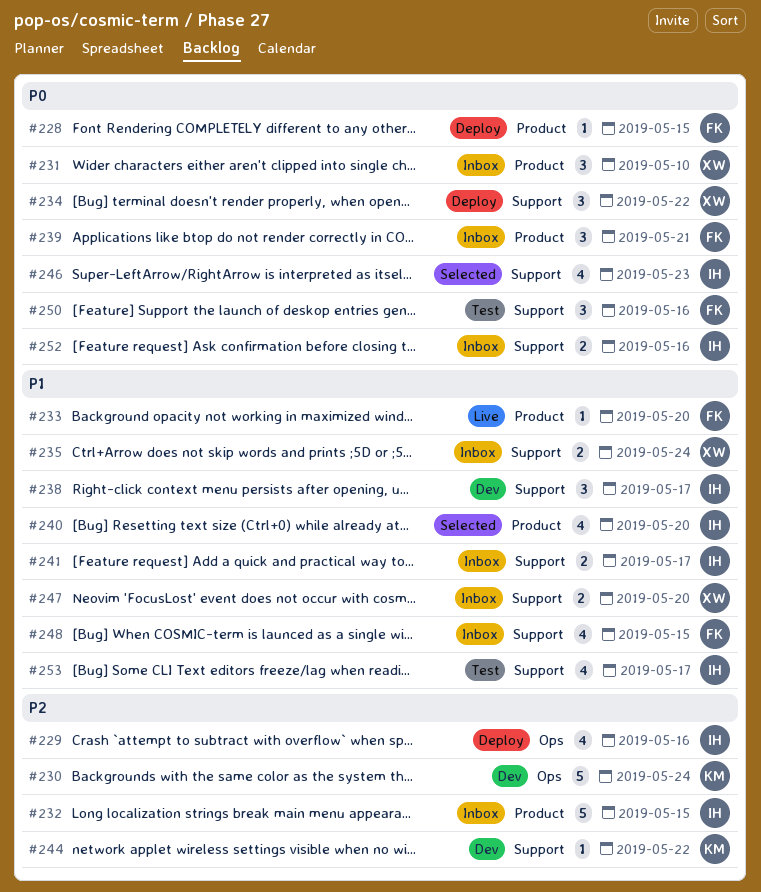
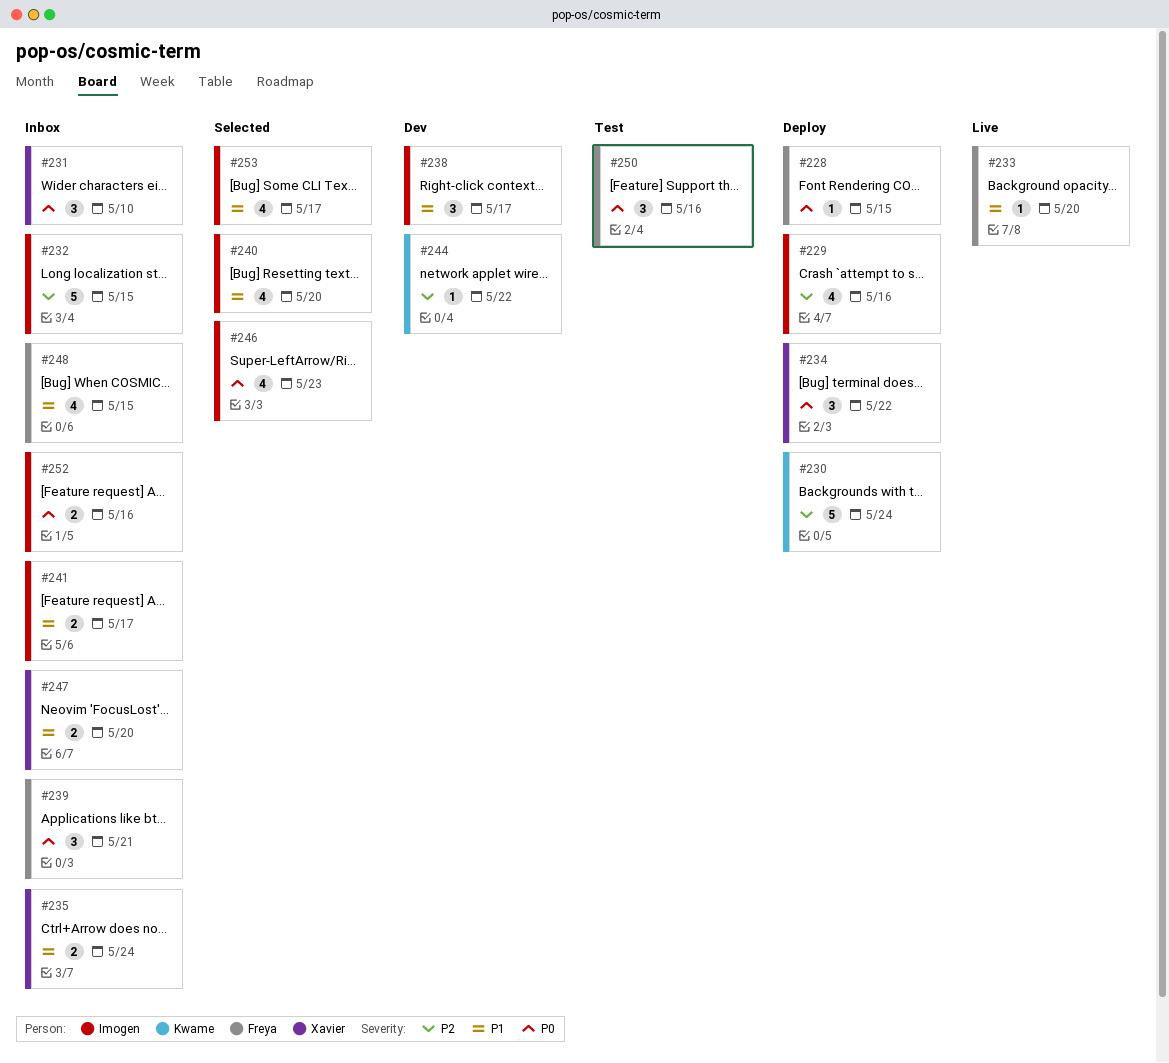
#230, status: Dev -> Deploy
#253, status: Test -> Selected

